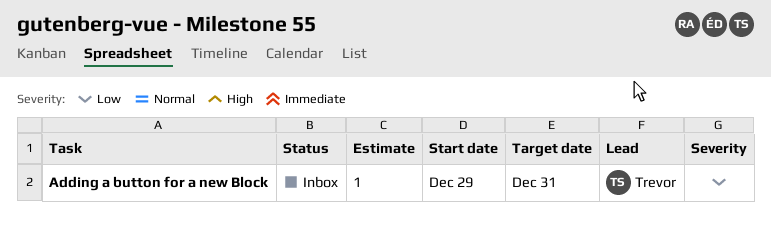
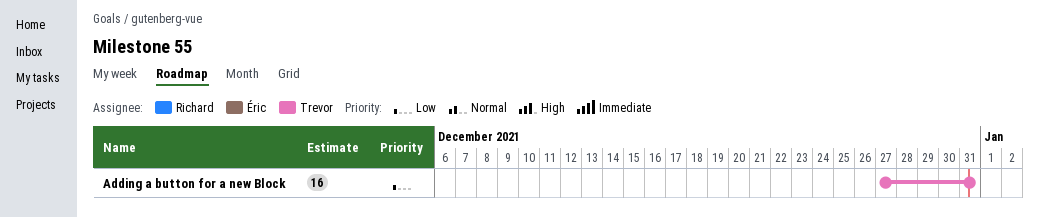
Adding a button for a new Block, estimate: 1 -> 16
Adding a button for a new Block, start: Dec 29 -> Dec 27

